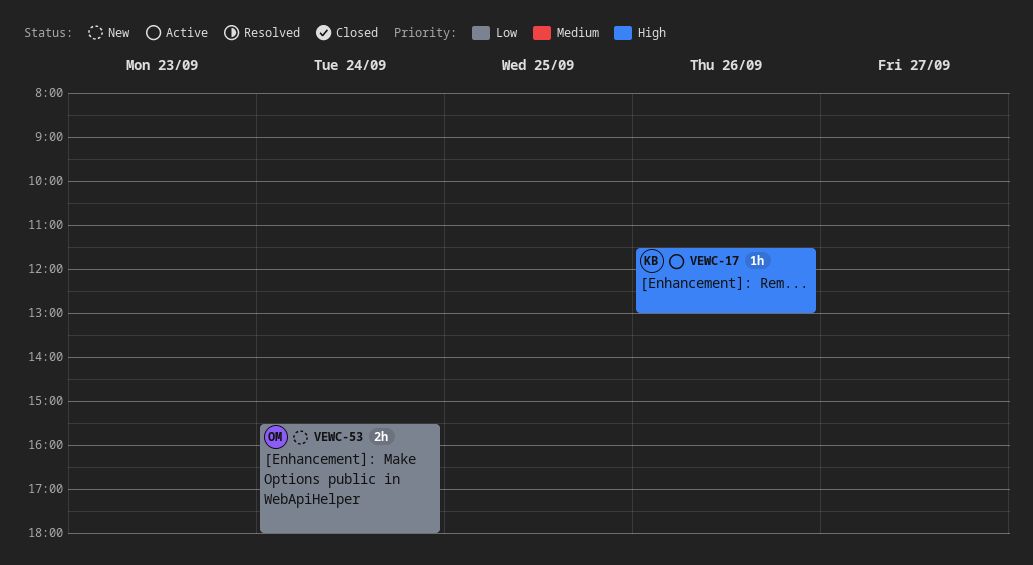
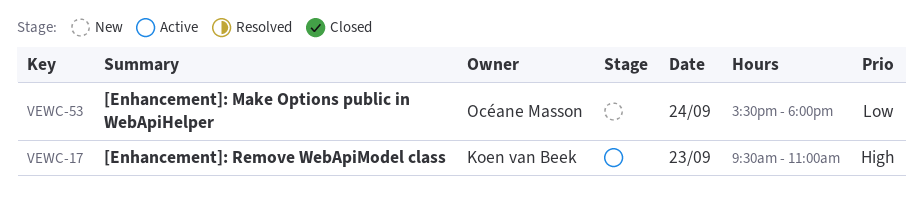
VEWC-17, day: Sep 26 -> Sep 23
VEWC-17, begins: 11:30 -> 09:30
VEWC-17, ends: 13:00 -> 11:00

